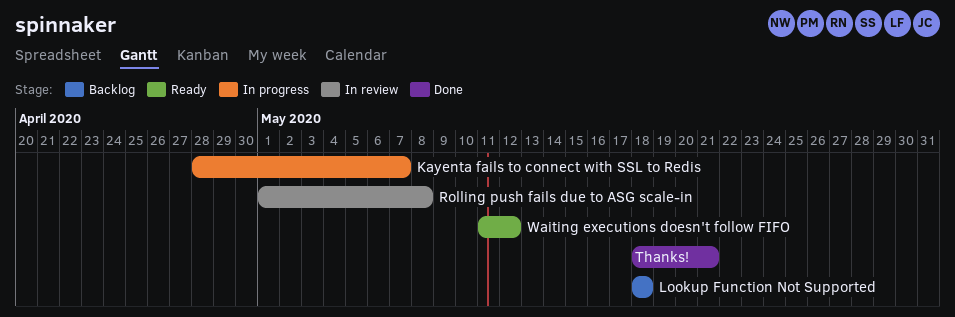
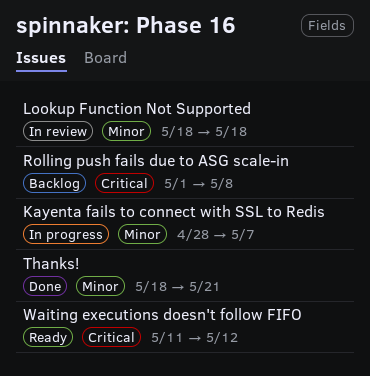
Lookup Function Not Supported, status: Backlog -> In review
Rolling push fails due to ASG scale-in, status: In review -> Backlog

